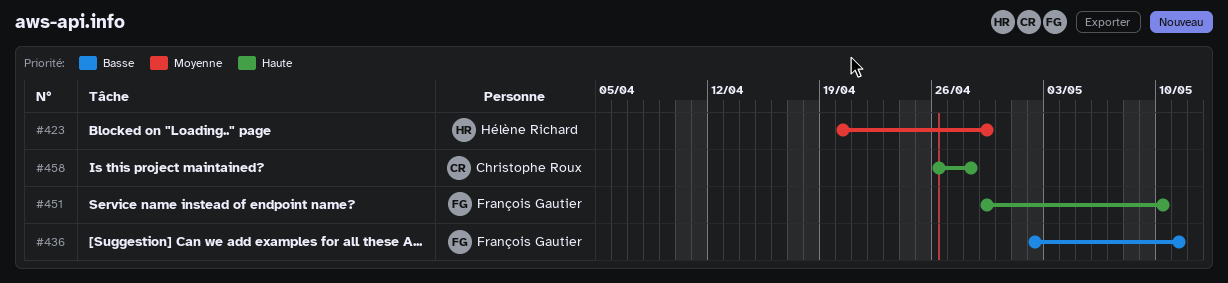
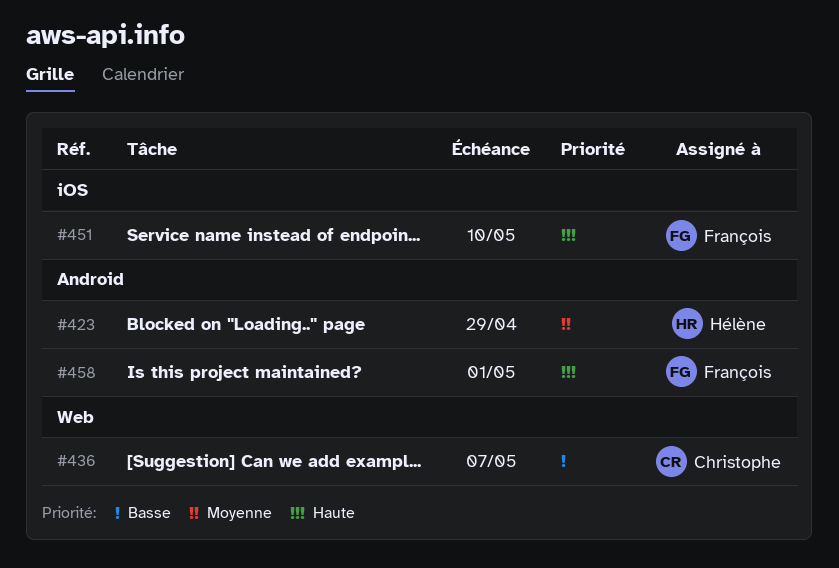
#436, owner: François Gautier -> Christophe Roux
#436, due: May 11 -> May 7
#458, owner: Christophe Roux -> François Gautier
#458, due: Apr 28 -> May 1

